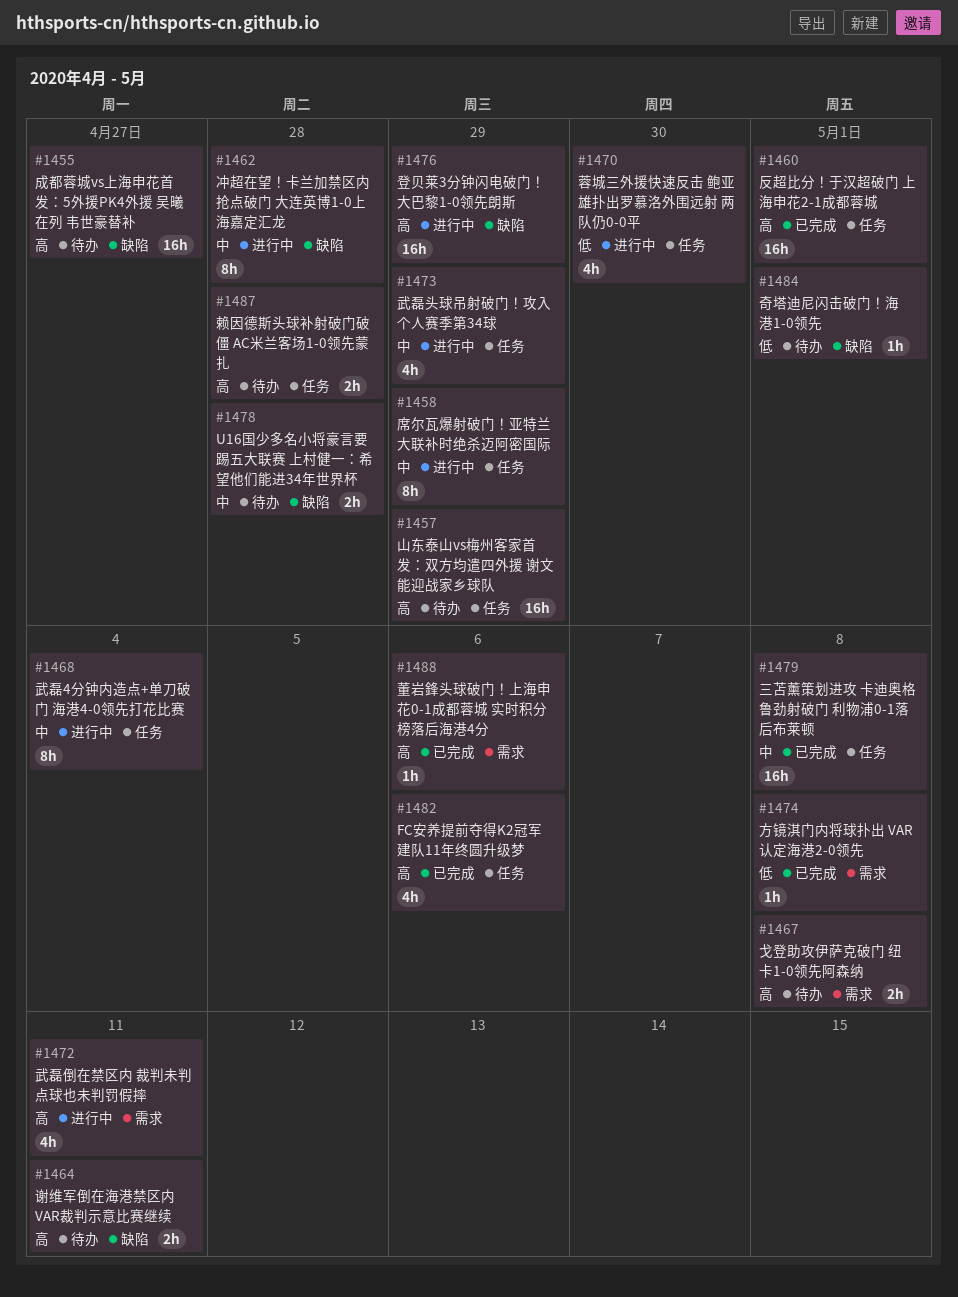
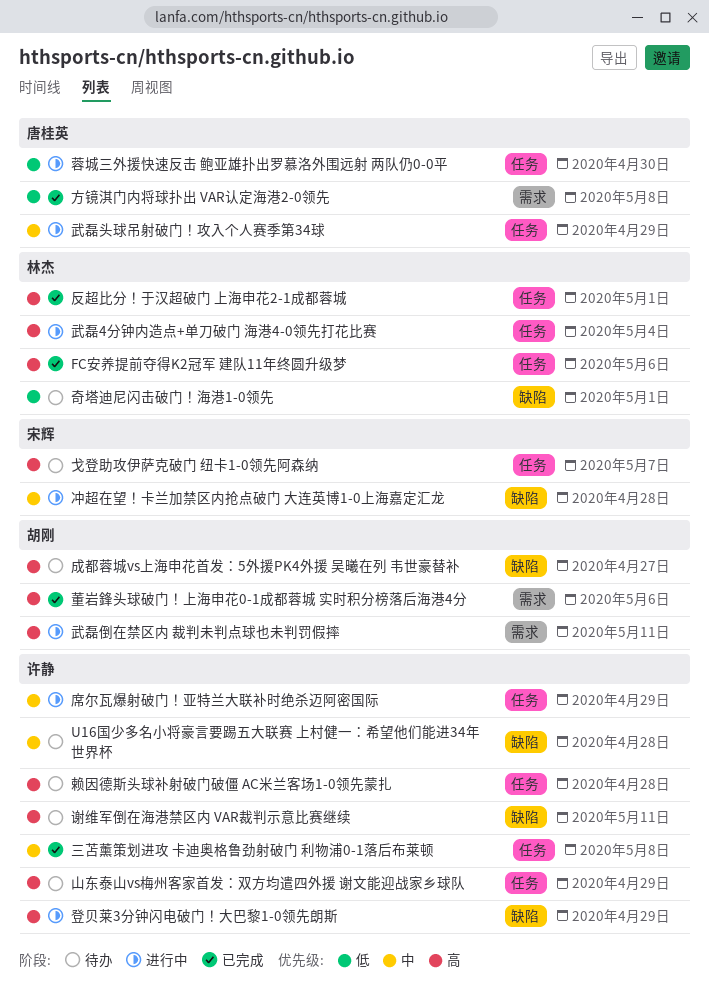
戈登助攻伊萨克破门 纽卡1-0领先阿森纳, label: 需求 -> 任务
戈登助攻伊萨克破门 纽卡1-0领先阿森纳, due: May 8 -> May 7
武磊4分钟内造点+单刀破门 海港4-0领先打花比赛, priority: 中 -> 高

